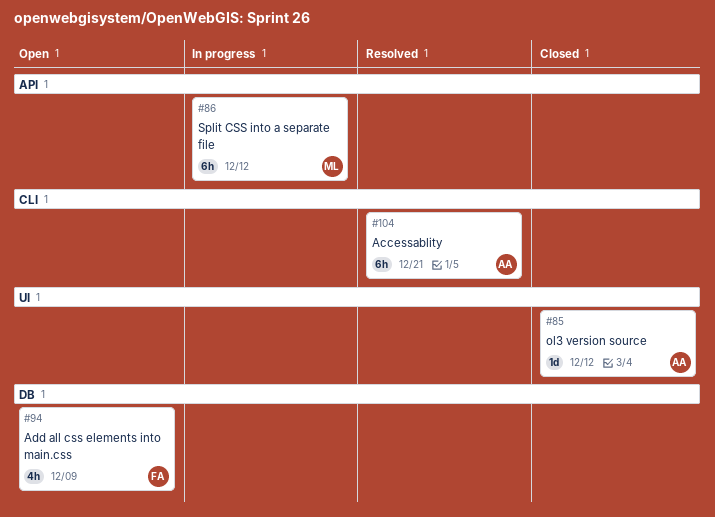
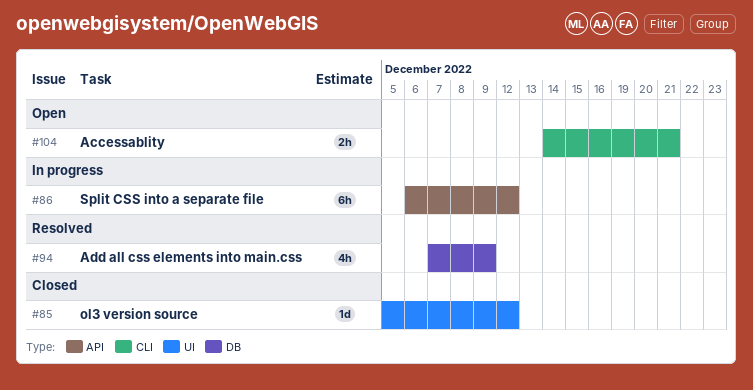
#94, status: Open -> Resolved
#104, status: Resolved -> Open
#104, estimate: 6h -> 2h

